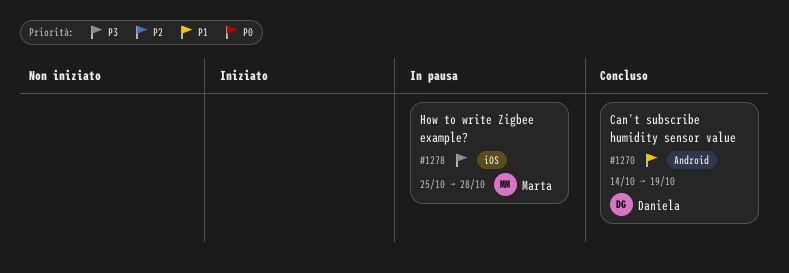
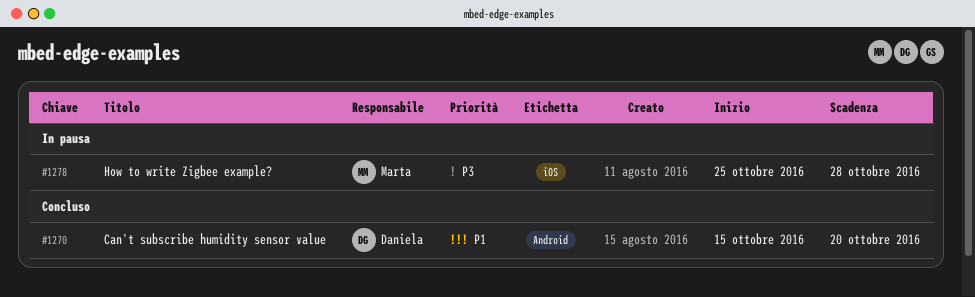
#1270, start: Oct 14 -> Oct 15
#1270, due: Oct 19 -> Oct 20

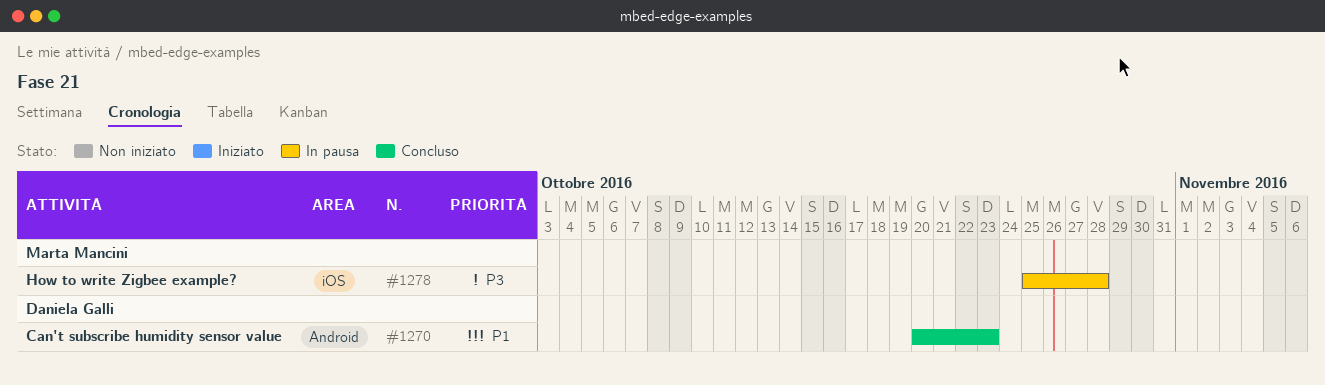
#1270, start: Oct 15 -> Oct 20
#1270, due: Oct 20 -> Oct 23

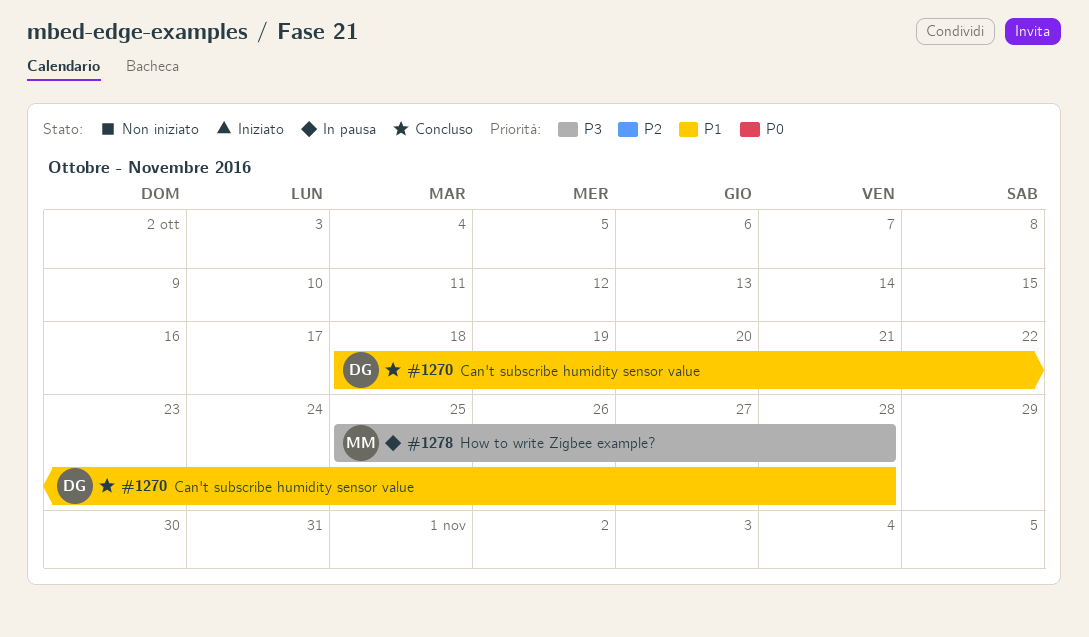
#1270, start: Oct 20 -> Oct 18
#1270, due: Oct 23 -> Oct 28

